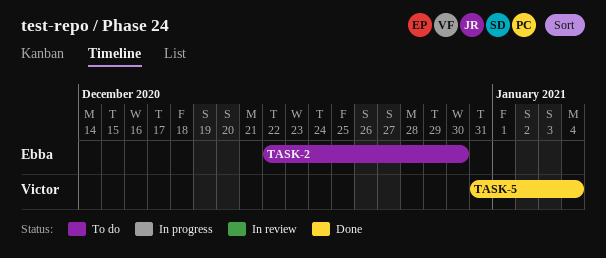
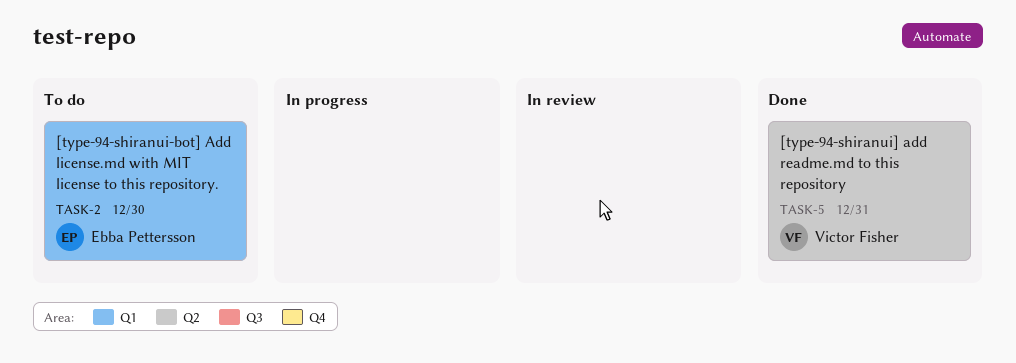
TASK-5, due: Jan 4 -> Dec 31

